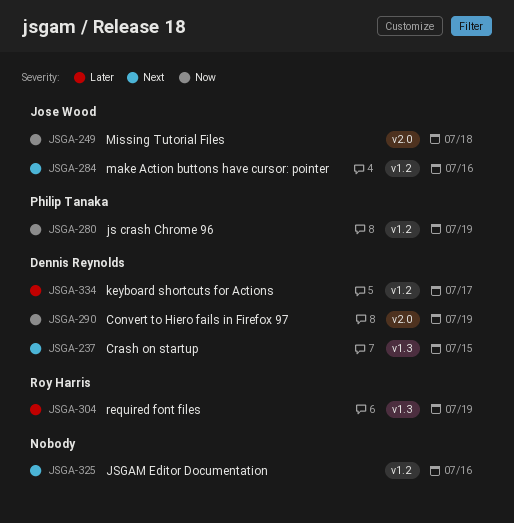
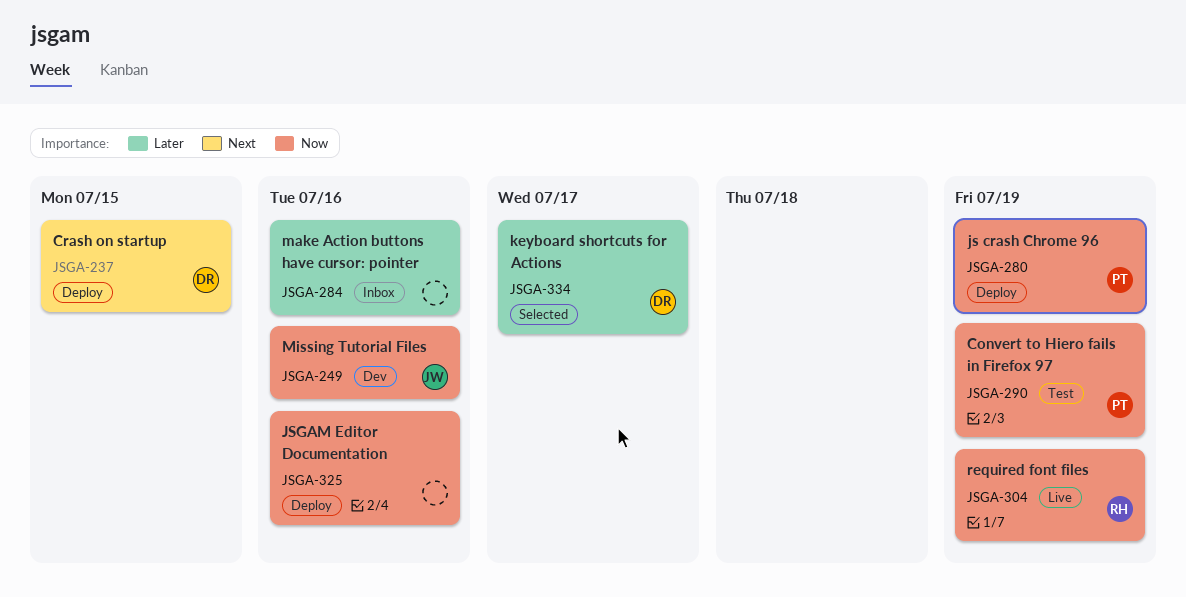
JSGA-249, due: Jul 18 -> Jul 16
JSGA-284, owner: Jose Wood -> none
JSGA-284, priority: Next -> Later
JSGA-290, owner: Dennis Reynolds -> Philip Tanaka
JSGA-304, priority: Later -> Now
JSGA-325, priority: Next -> Now

